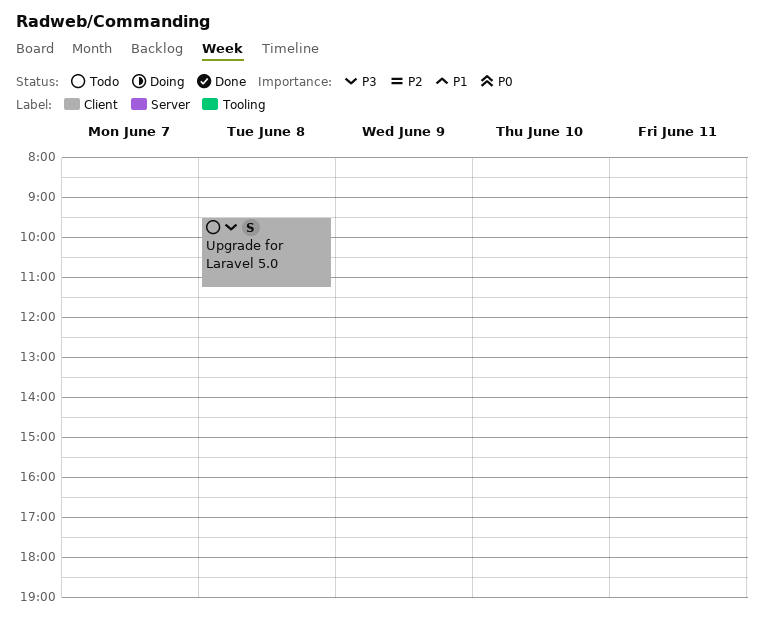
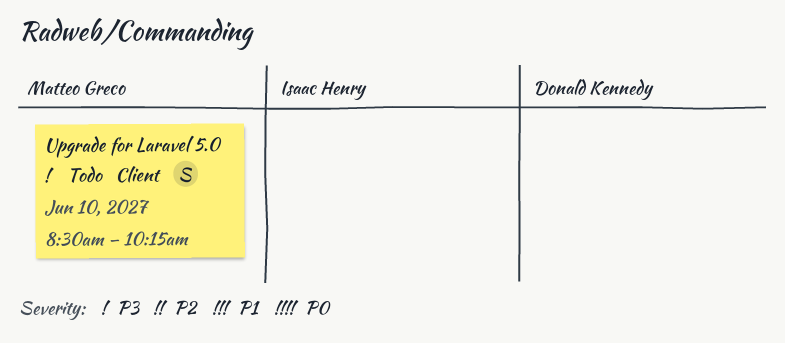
Upgrade for Laravel 5.0, day: Jun 8 -> Jun 10
Upgrade for Laravel 5.0, begins: 09:30 -> 08:30
Upgrade for Laravel 5.0, ends: 11:15 -> 10:15

